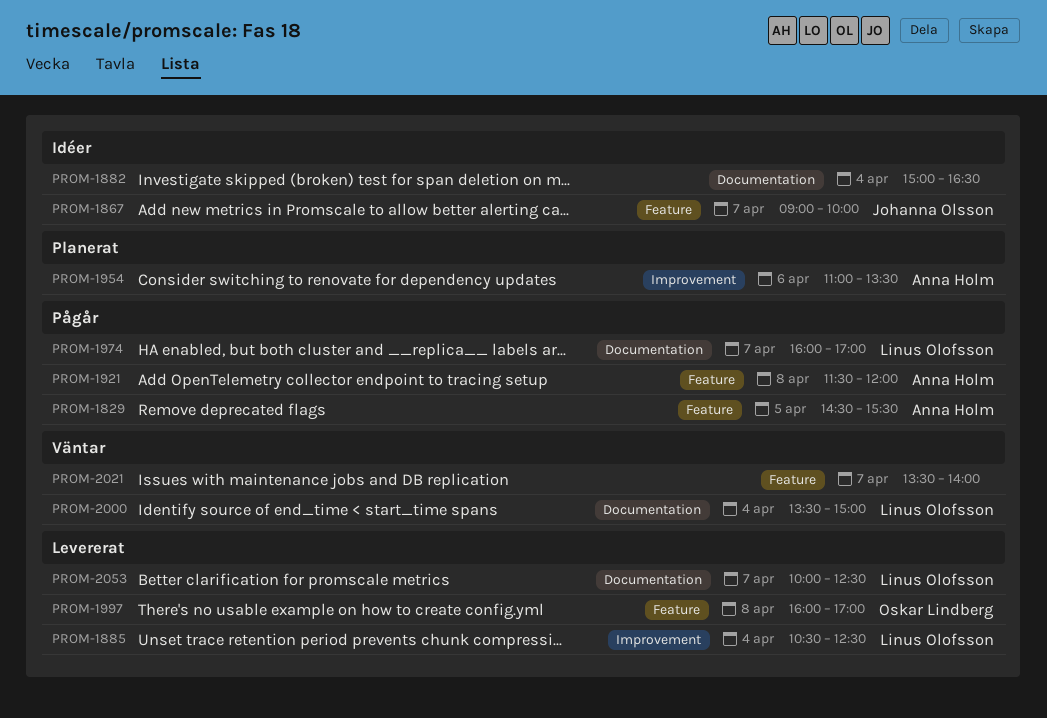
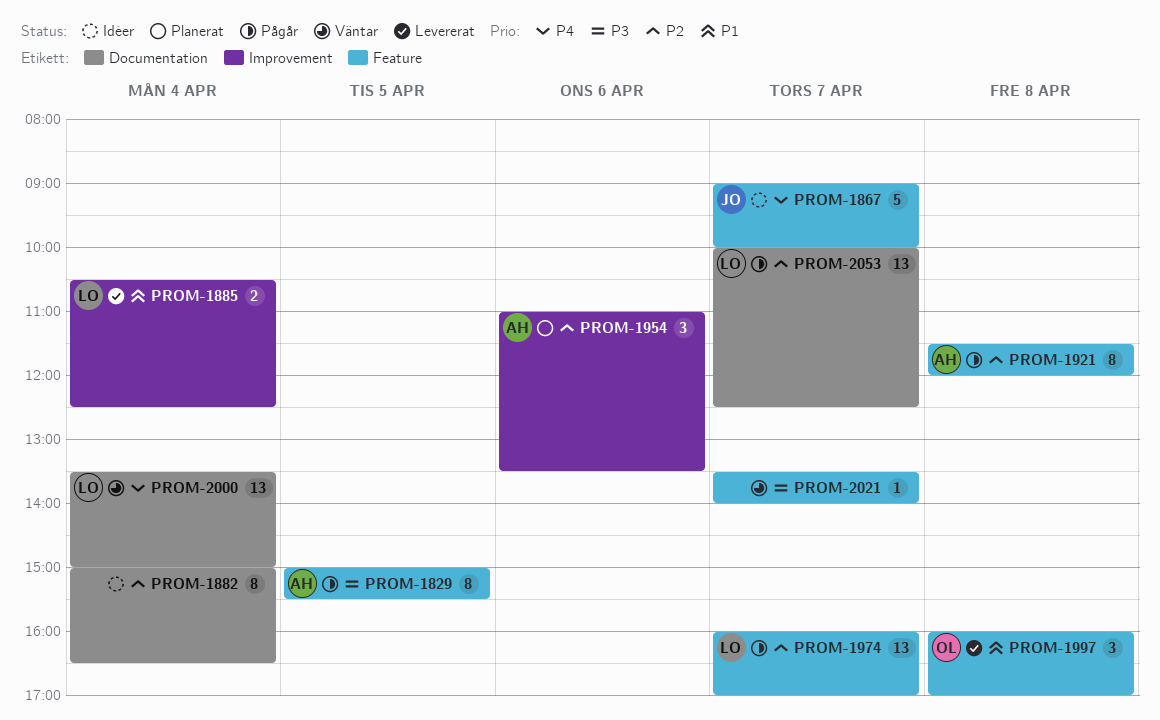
PROM-1829, begins: 14:30 -> 15:00
PROM-1974, label: Documentation -> Feature
PROM-2053, status: Levererat -> Pågår

